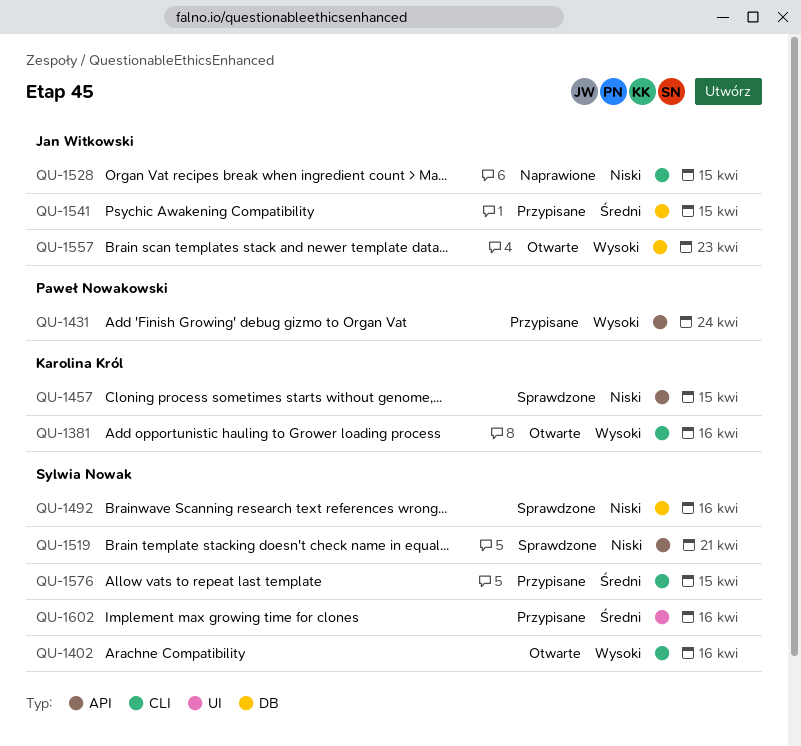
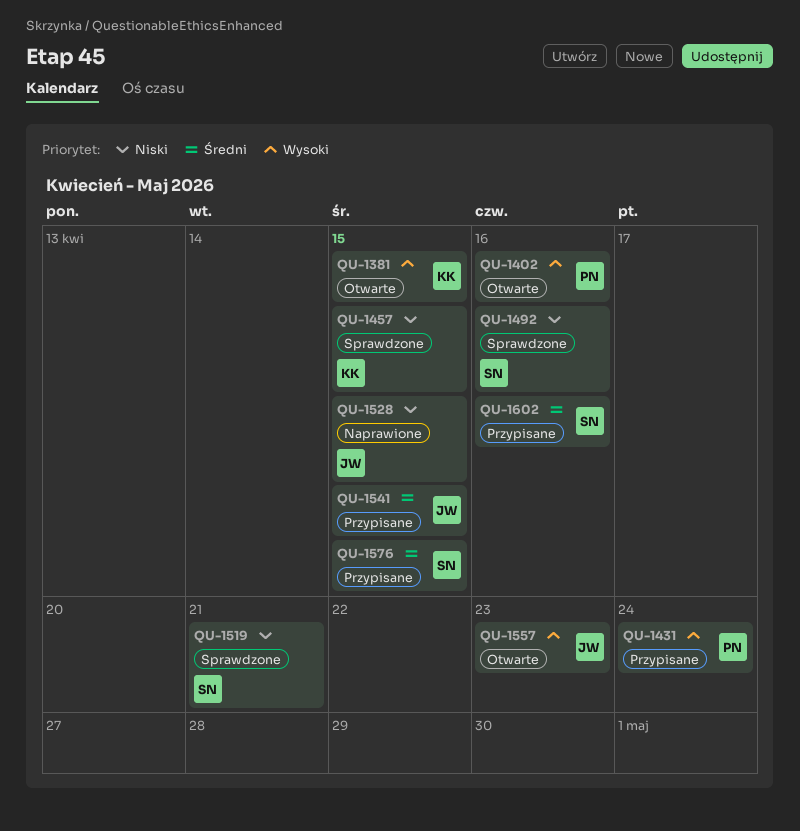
QU-1381, due: Apr 16 -> Apr 15
QU-1402, owner: Sylwia Nowak -> Paweł Nowakowski

